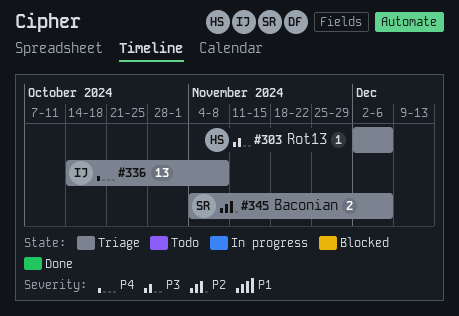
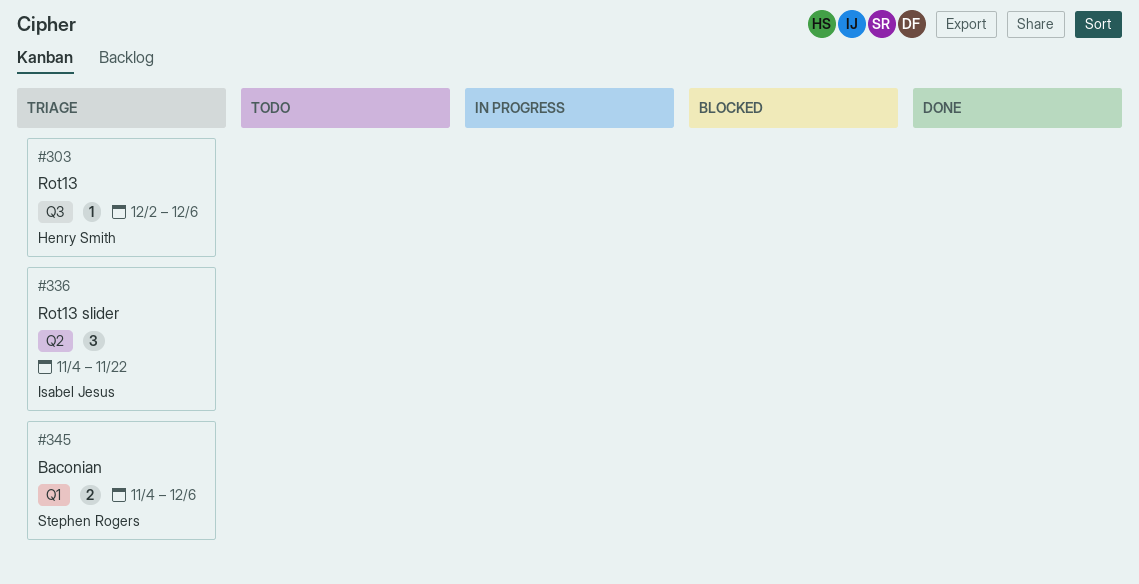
#336, estimate: 13 -> 3
#336, start: Oct 14 -> Nov 4
#336, due: Nov 8 -> Nov 22

